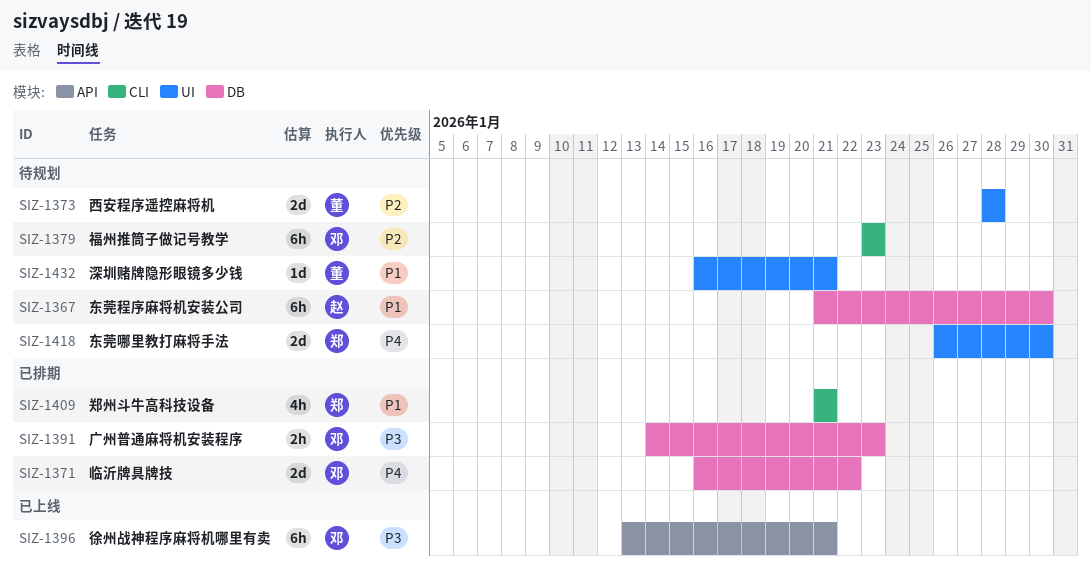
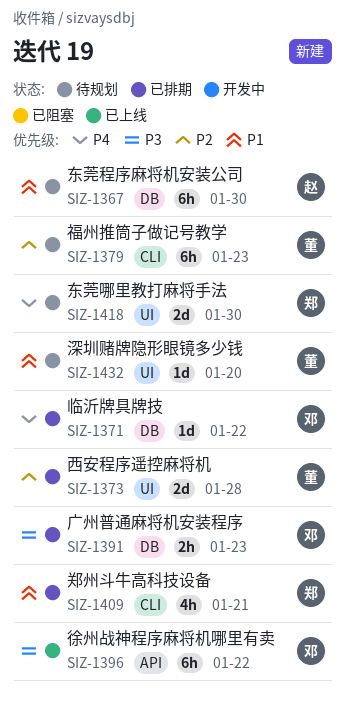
SIZ-1371, estimate: 2d -> 1d
SIZ-1373, status: 待规划 -> 已排期
SIZ-1379, owner: 邓 -> 董
SIZ-1396, due: Jan 21 -> Jan 22
SIZ-1432, due: Jan 21 -> Jan 20

